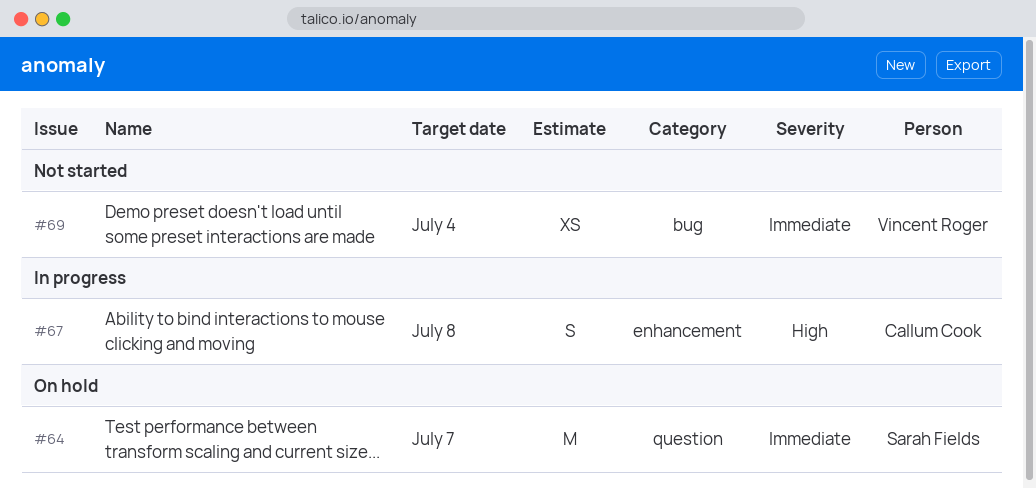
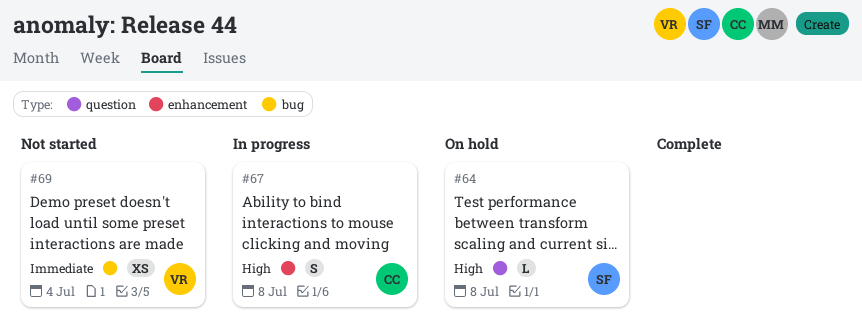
#64, priority: Immediate -> High
#64, estimate: M -> L
#64, due: Jul 7 -> Jul 8

